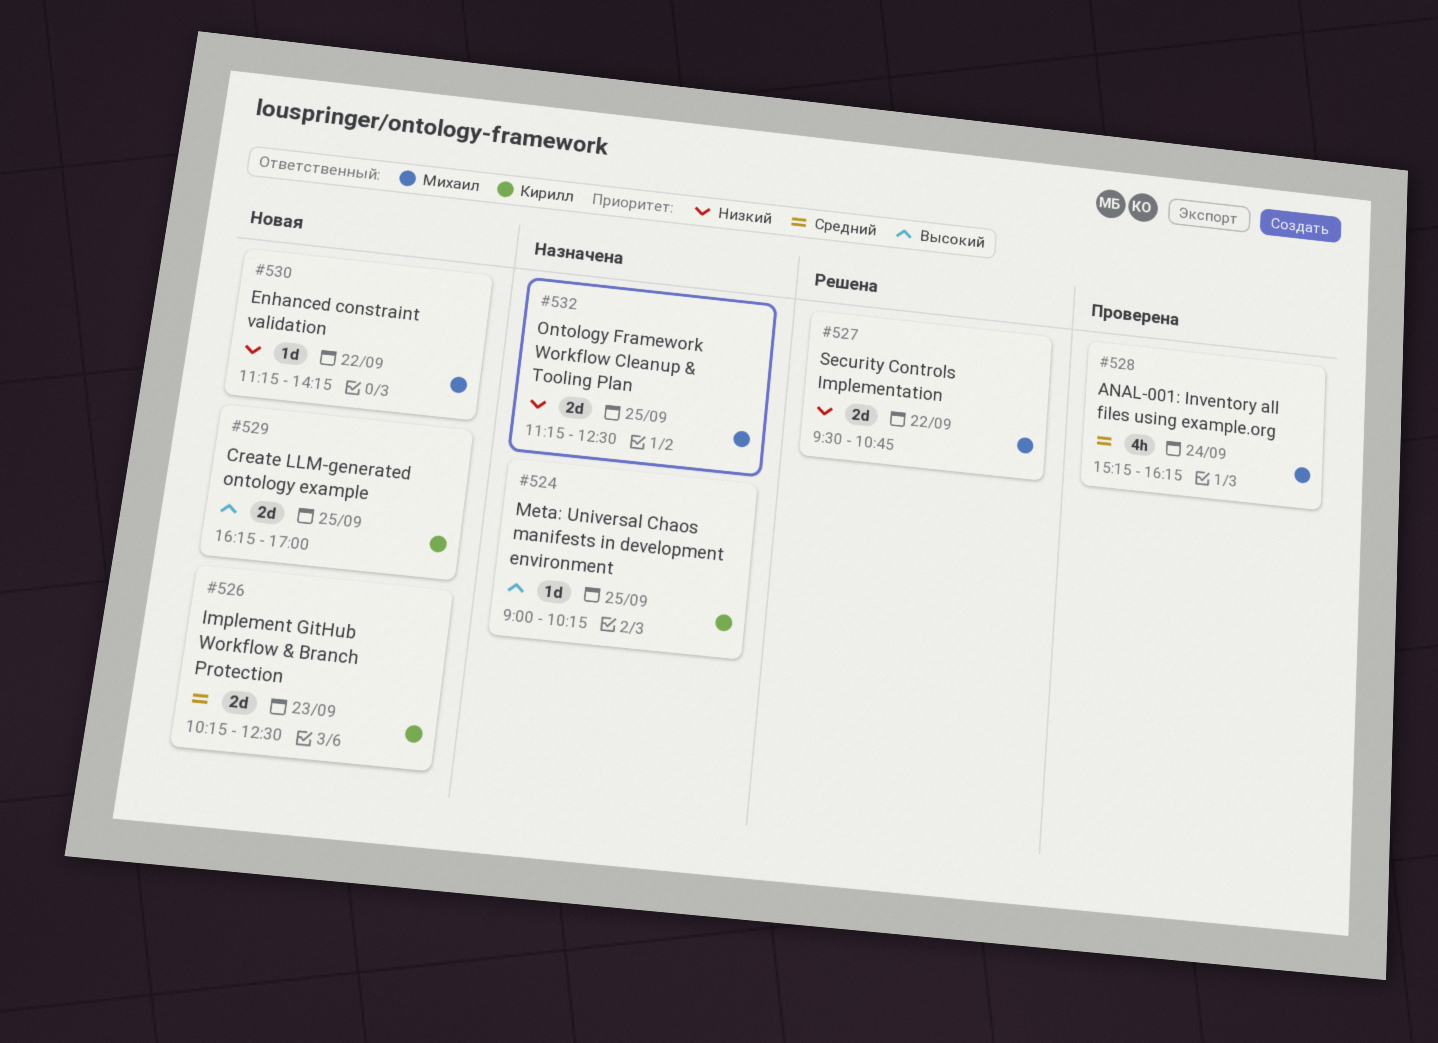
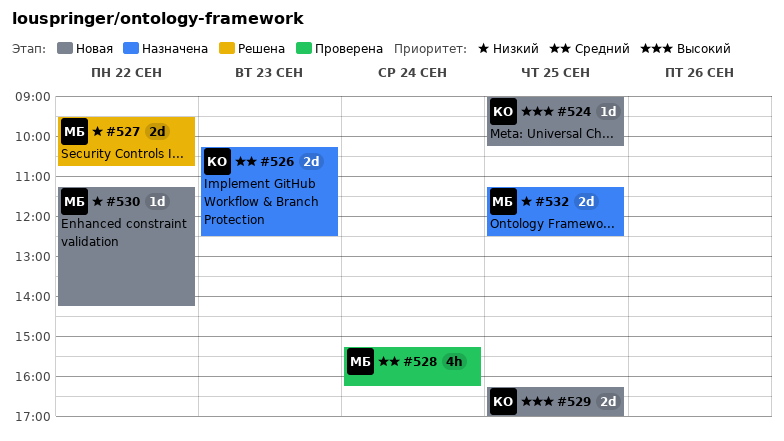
#524, status: Назначена -> Новая
#526, status: Новая -> Назначена

